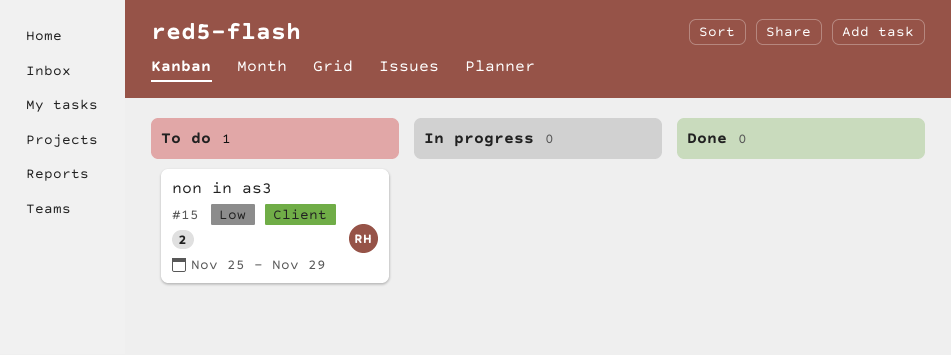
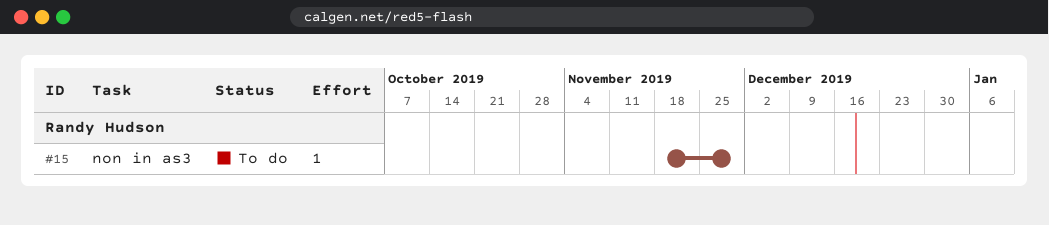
#15, estimate: 2 -> 1
#15, start: Nov 25 -> Nov 18

